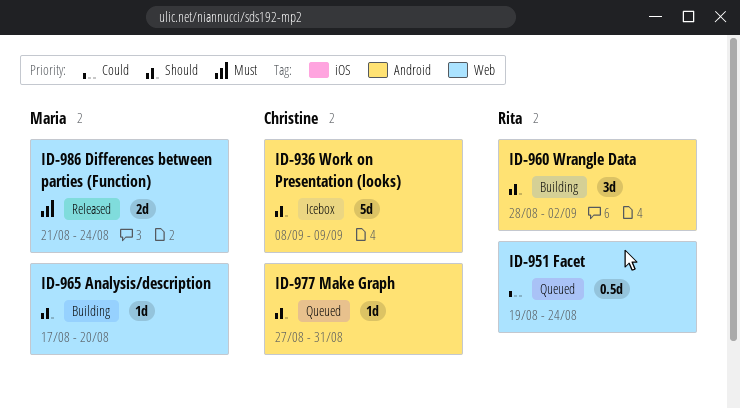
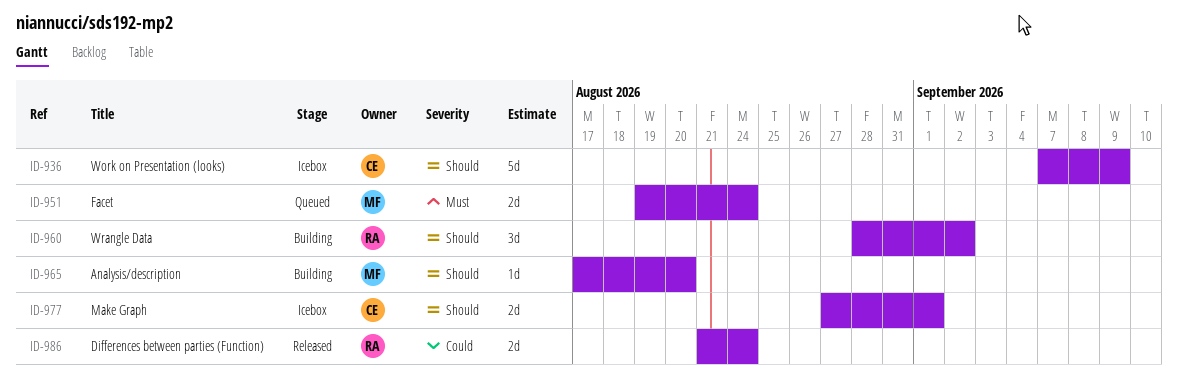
ID-936, start: Sep 8 -> Sep 7
ID-951, owner: Rita -> Maria
ID-951, priority: Could -> Must
ID-951, estimate: 0.5d -> 2d
ID-977, status: Queued -> Icebox
ID-977, estimate: 1d -> 2d
ID-977, due: Aug 31 -> Sep 1
ID-986, owner: Maria -> Rita
ID-986, priority: Must -> Could

